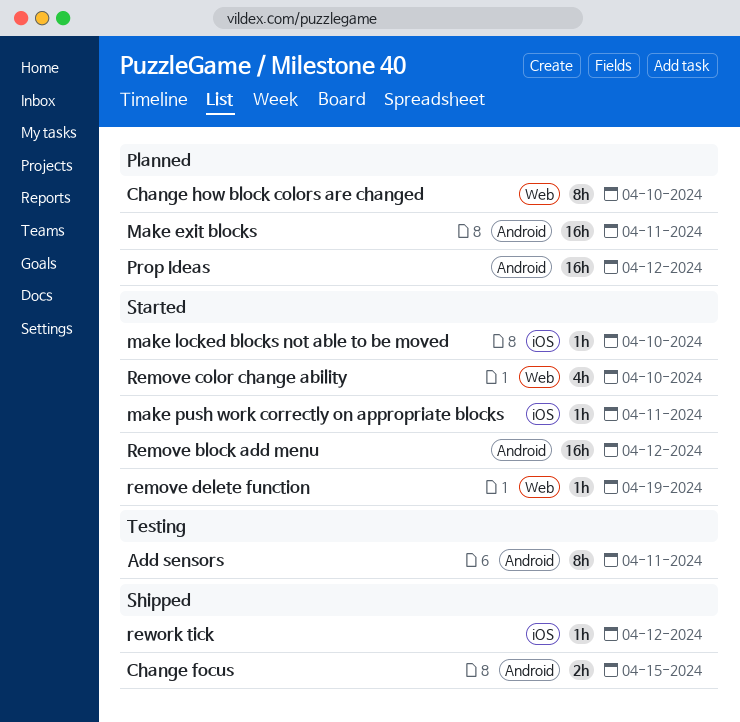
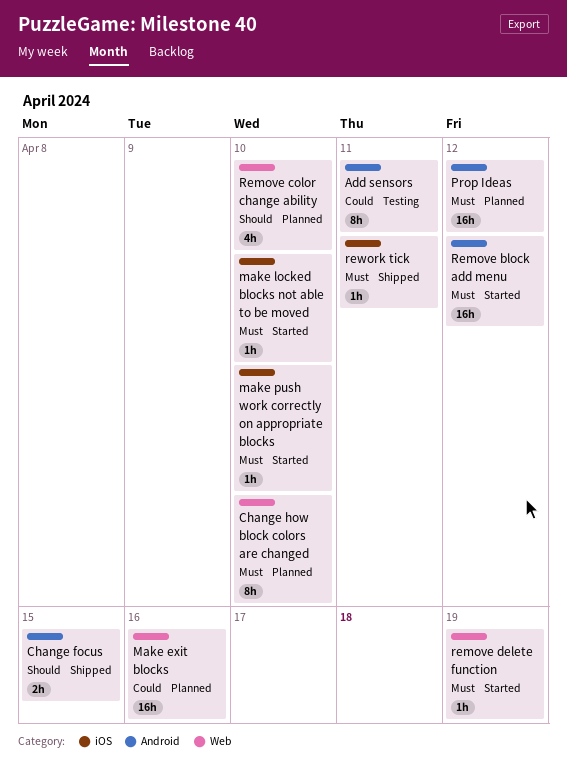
Make exit blocks, label: Android -> Web
Make exit blocks, due: Apr 11 -> Apr 16
make push work correctly on appropriate blocks, due: Apr 11 -> Apr 10
Remove color change ability, status: Started -> Planned
rework tick, due: Apr 12 -> Apr 11

